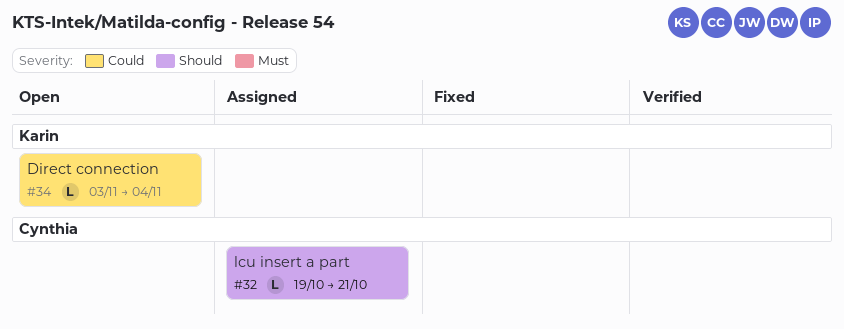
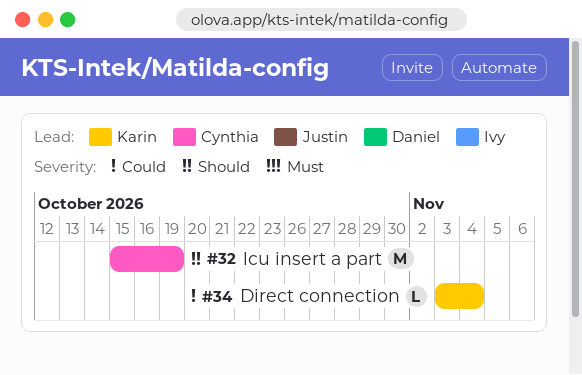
#32, estimate: L -> M
#32, start: Oct 19 -> Oct 15
#32, due: Oct 21 -> Oct 19

